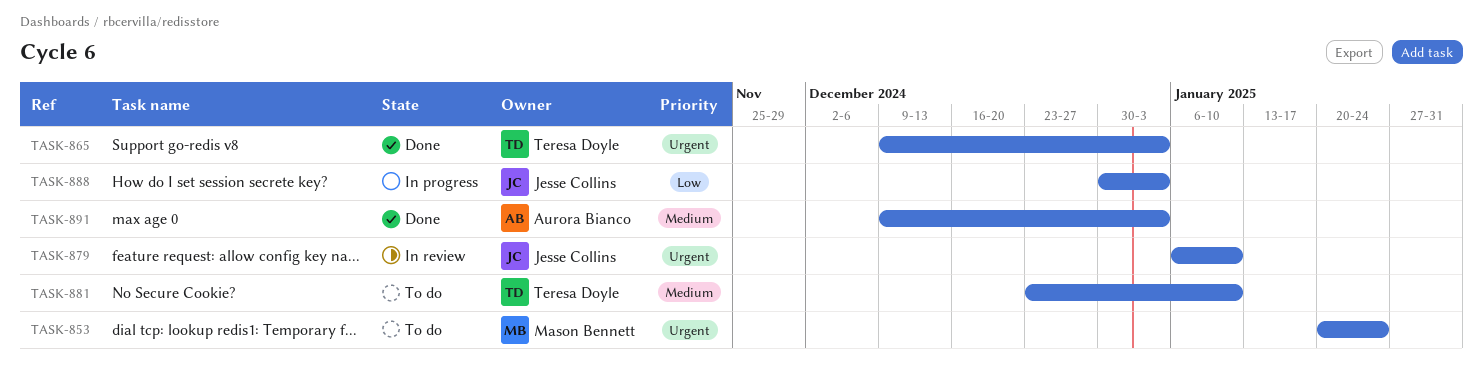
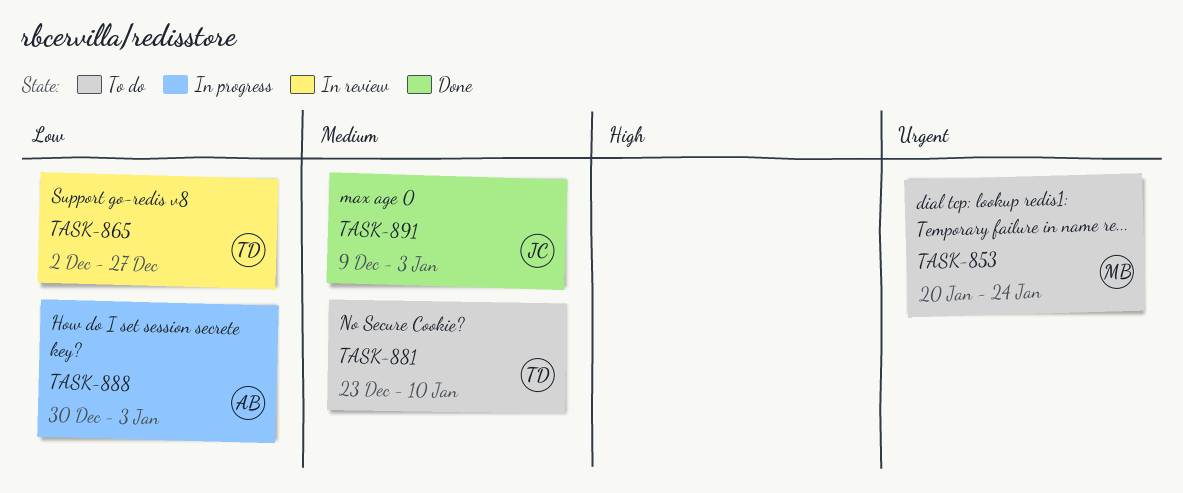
TASK-865, status: Done -> In review
TASK-865, priority: Urgent -> Low
TASK-865, start: Dec 9 -> Dec 2
TASK-865, due: Jan 3 -> Dec 27
TASK-879: present -> none
TASK-888, owner: Jesse Collins -> Aurora Bianco
TASK-891, owner: Aurora Bianco -> Jesse Collins

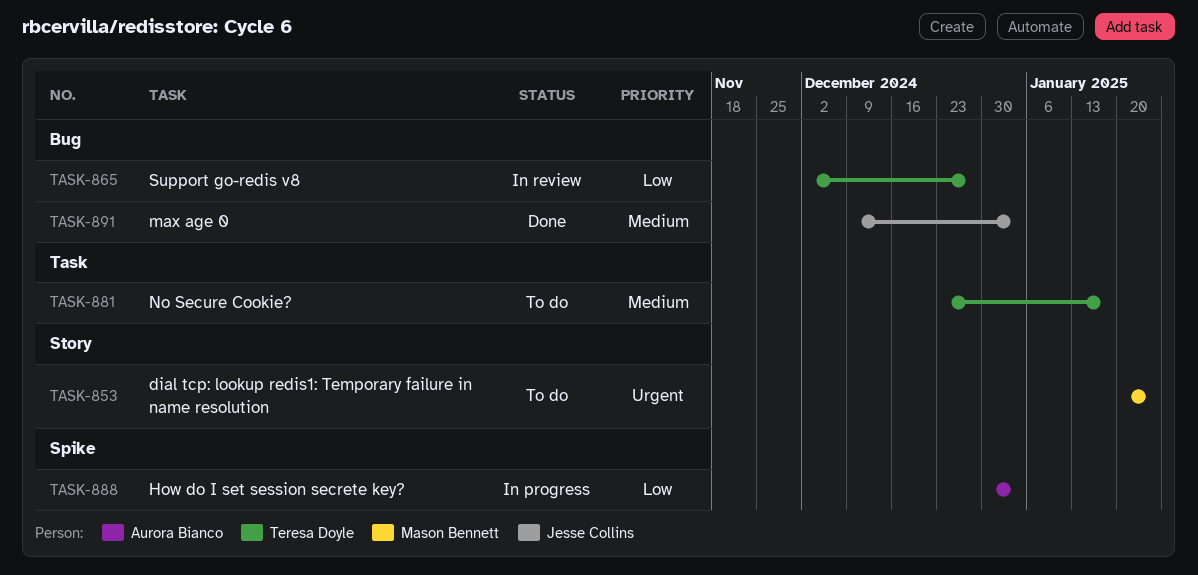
TASK-881, due: Jan 10 -> Jan 17

